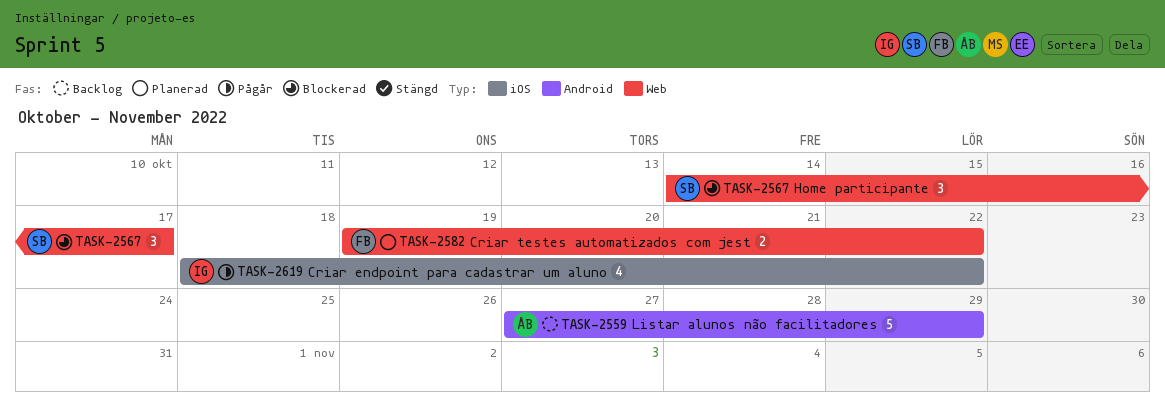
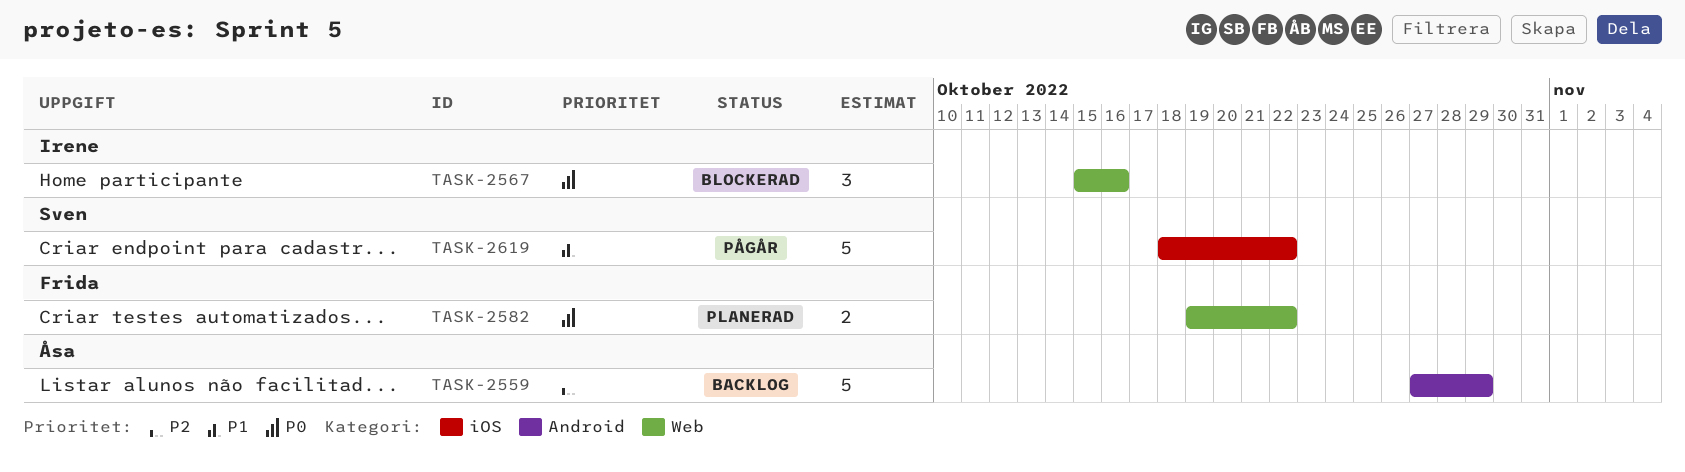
TASK-2567, owner: Sven -> Irene
TASK-2567, start: Oct 14 -> Oct 15
TASK-2567, due: Oct 17 -> Oct 16
TASK-2619, owner: Irene -> Sven
TASK-2619, estimate: 4 -> 5

